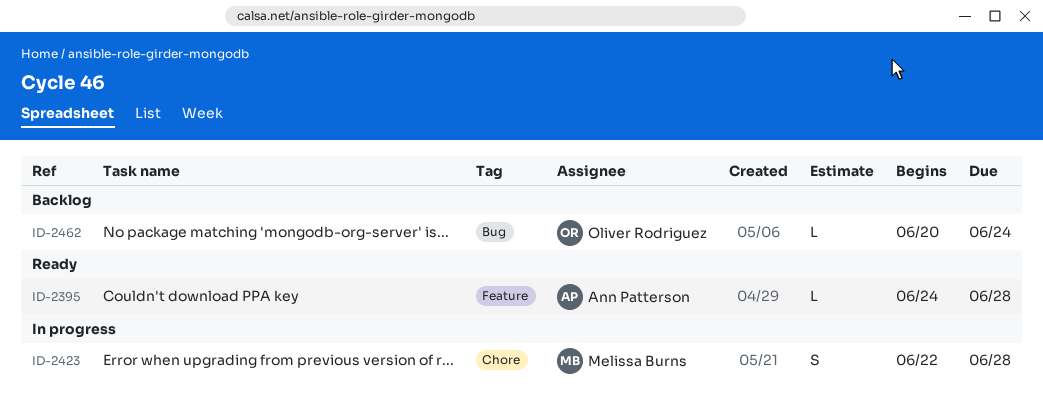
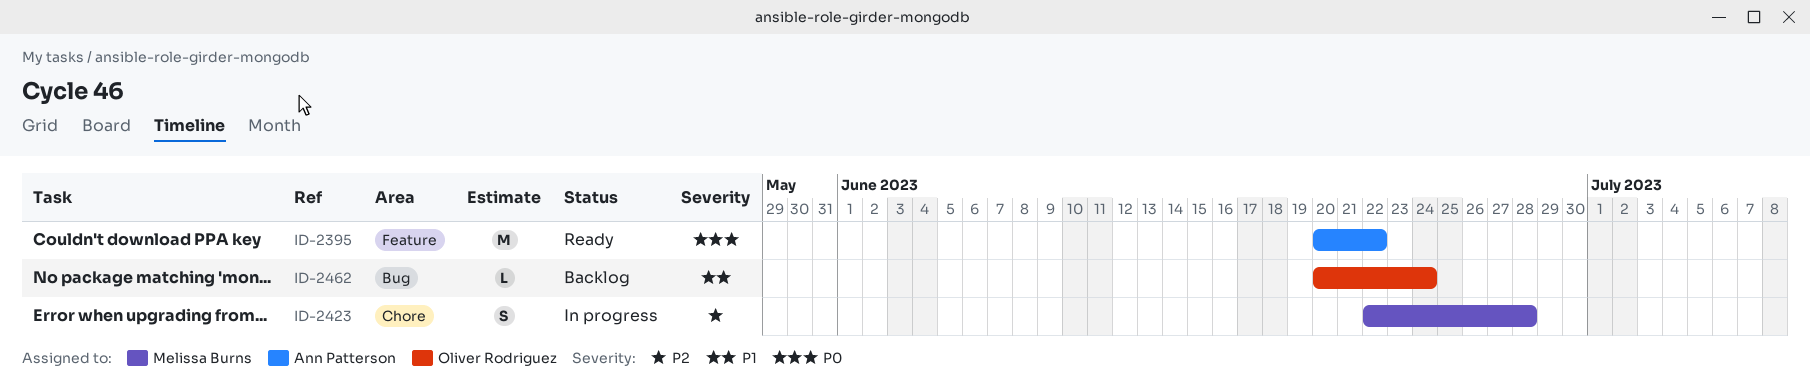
ID-2395, estimate: L -> M
ID-2395, start: Jun 24 -> Jun 20
ID-2395, due: Jun 28 -> Jun 22

